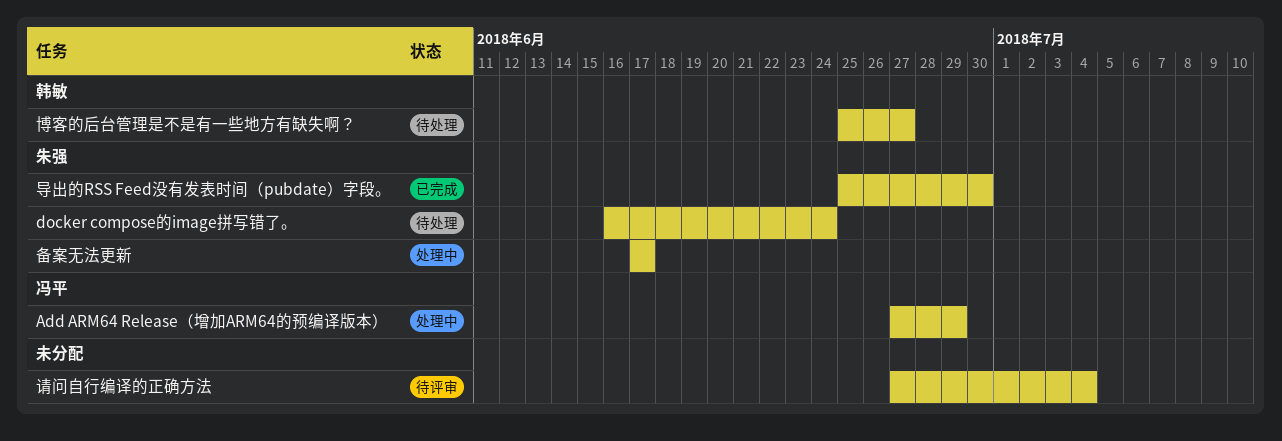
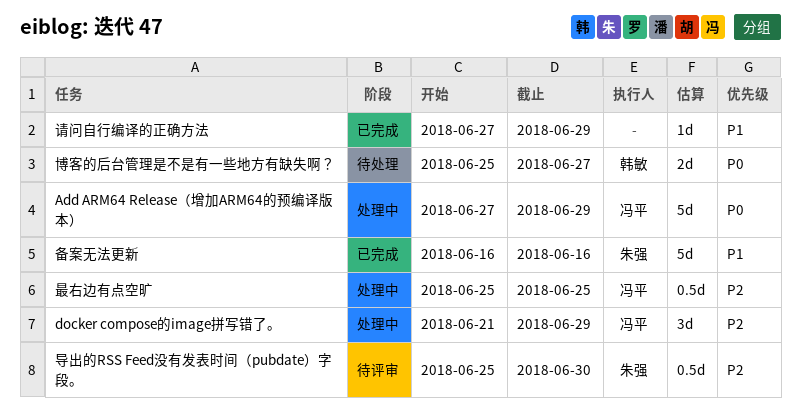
docker compose的image拼写错了。, status: 待处理 -> 处理中
docker compose的image拼写错了。, owner: 朱强 -> 冯平
docker compose的image拼写错了。, start: Jun 16 -> Jun 21
docker compose的image拼写错了。, due: Jun 24 -> Jun 29
备案无法更新, status: 处理中 -> 已完成
备案无法更新, start: Jun 17 -> Jun 16
备案无法更新, due: Jun 17 -> Jun 16
导出的RSS Feed没有发表时间（pubdate）字段。, status: 已完成 -> 待评审
最右边有点空旷: none -> present
请问自行编译的正确方法, status: 待评审 -> 已完成
请问自行编译的正确方法, due: Jul 4 -> Jun 29

